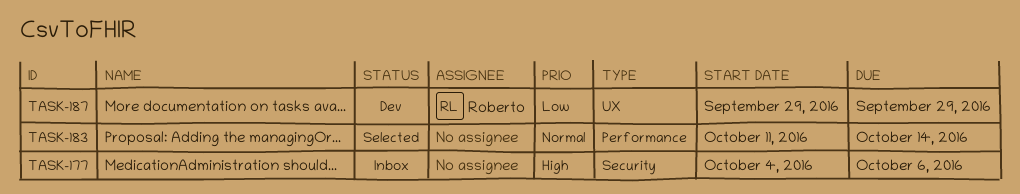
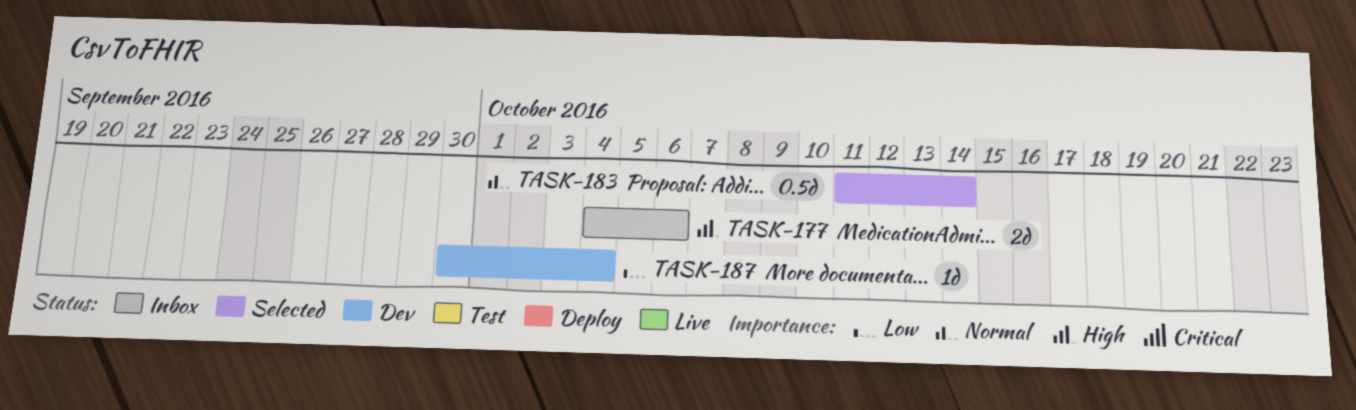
TASK-187, start: Sep 29 -> Sep 30
TASK-187, due: Sep 29 -> Oct 4

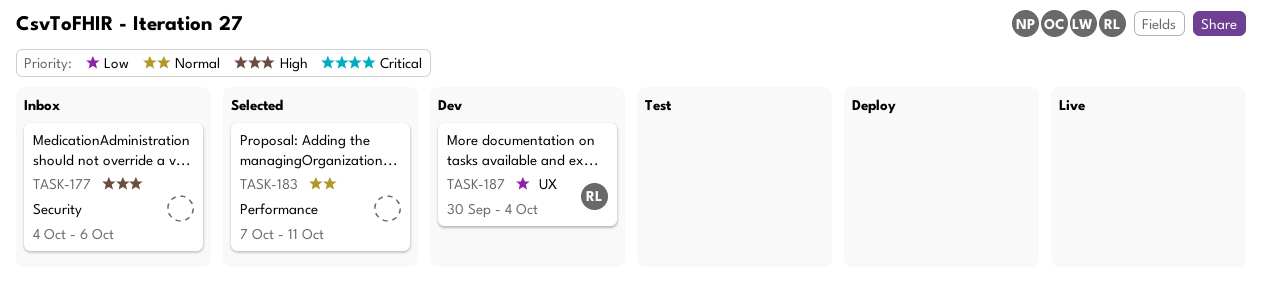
TASK-183, start: Oct 11 -> Oct 7
TASK-183, due: Oct 14 -> Oct 11

